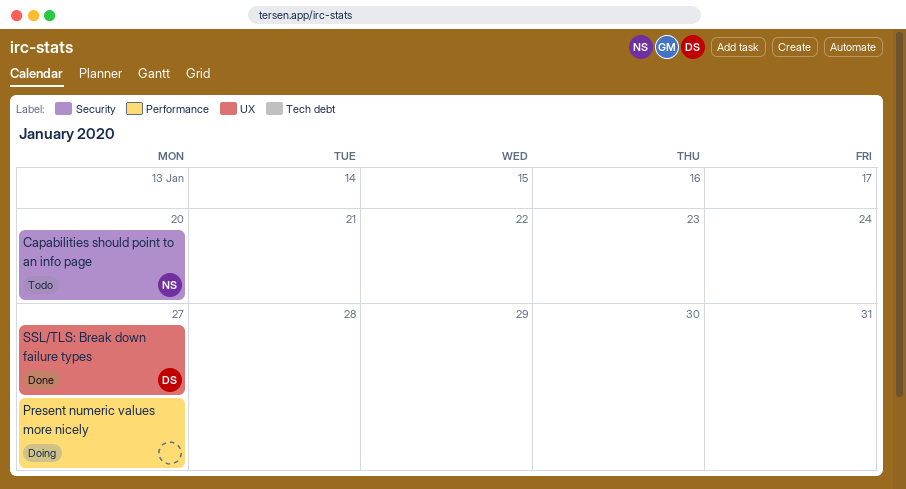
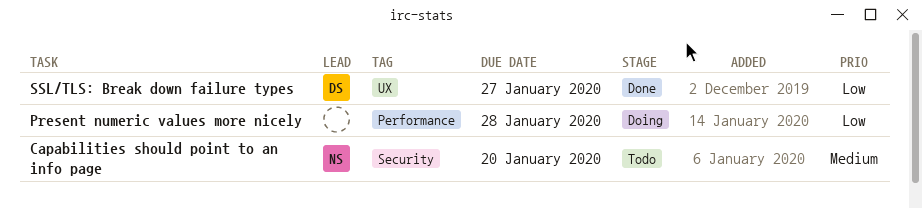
Present numeric values more nicely, due: Jan 27 -> Jan 28

